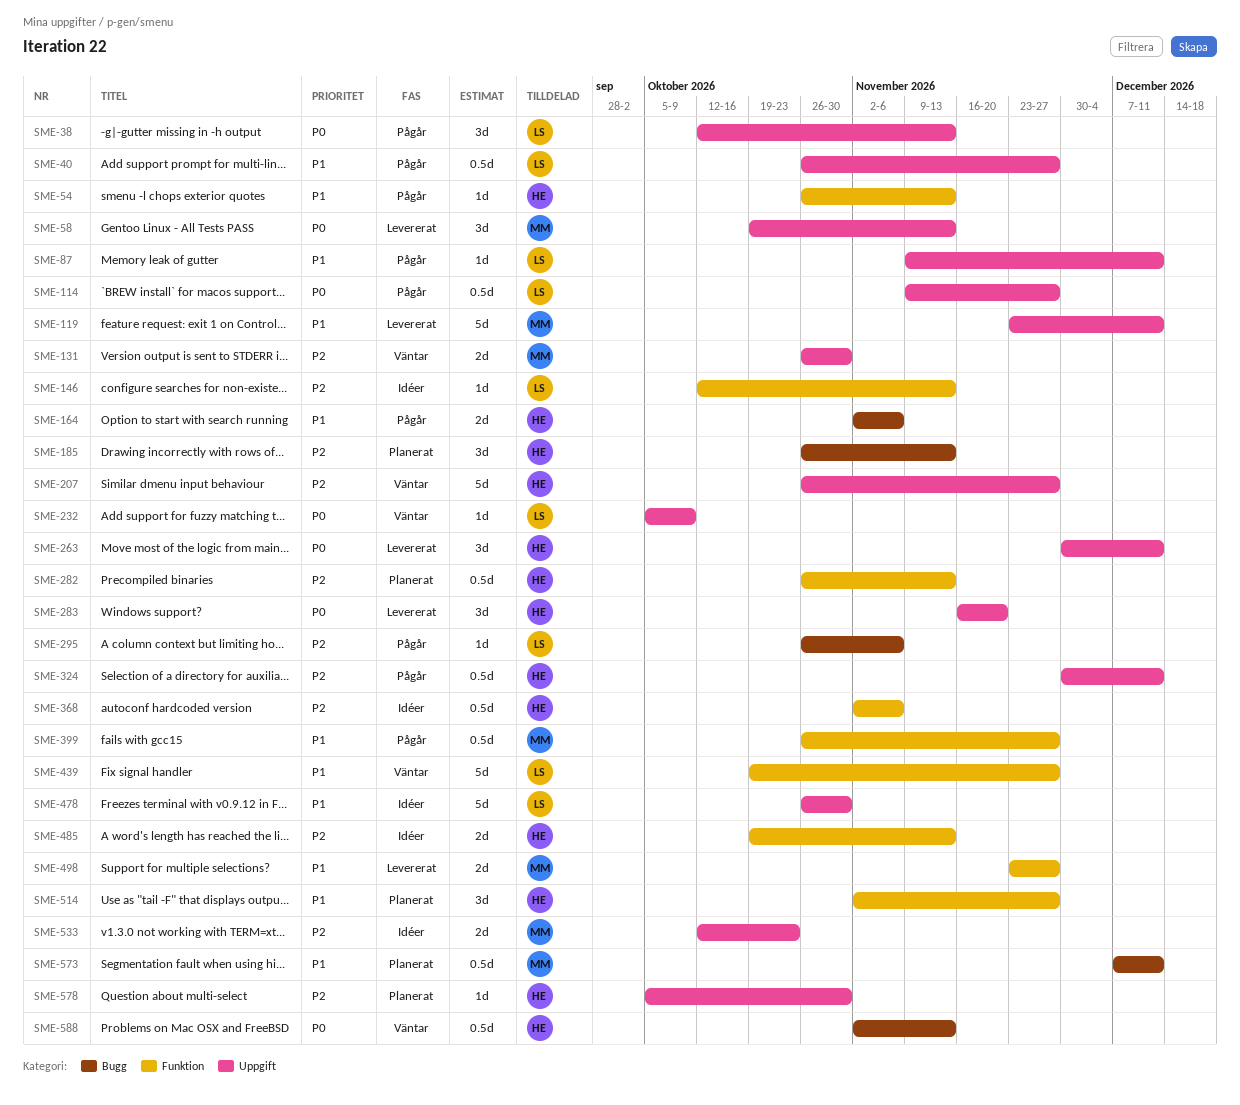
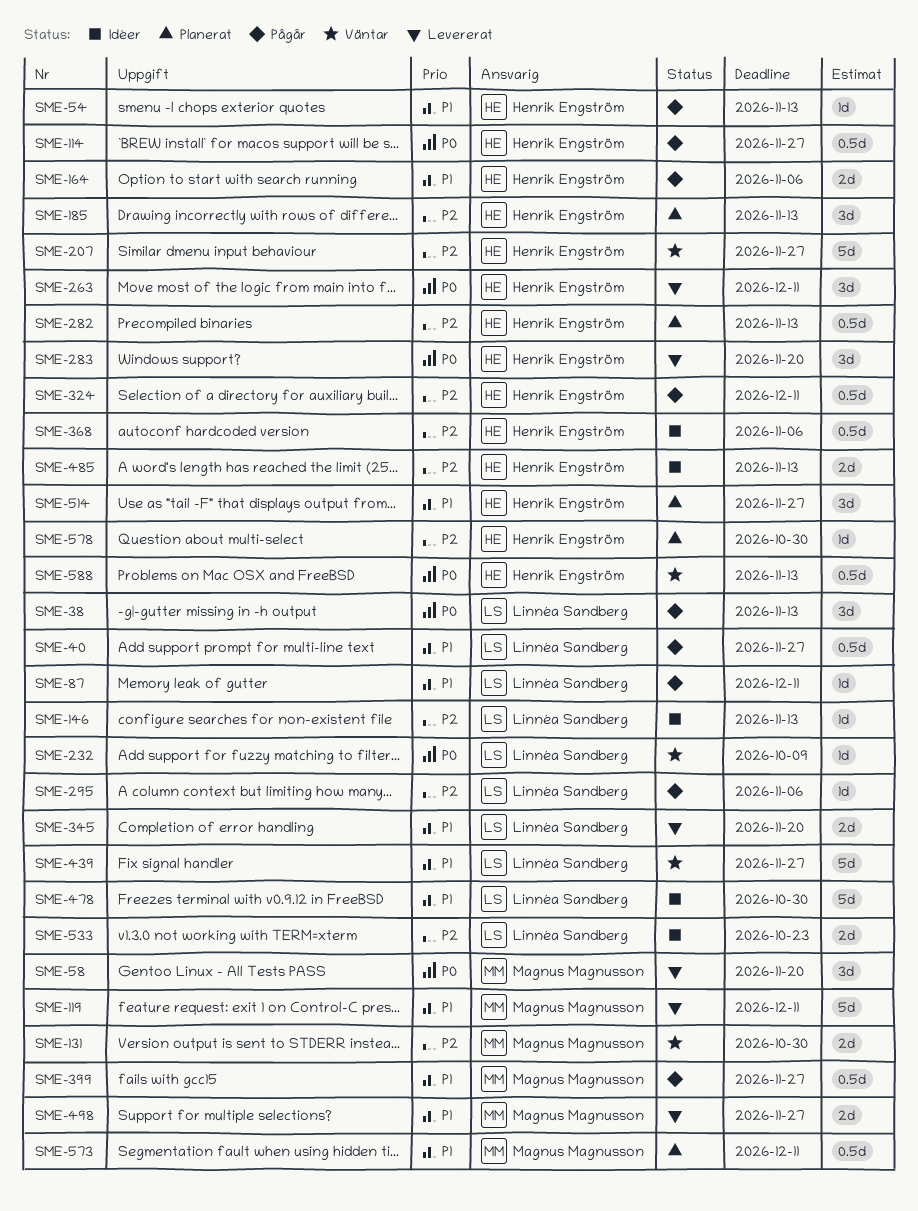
SME-58, due: Nov 13 -> Nov 20
SME-114, owner: Linnéa Sandberg -> Henrik Engström
SME-345: none -> present
SME-533, owner: Magnus Magnusson -> Linnéa Sandberg

